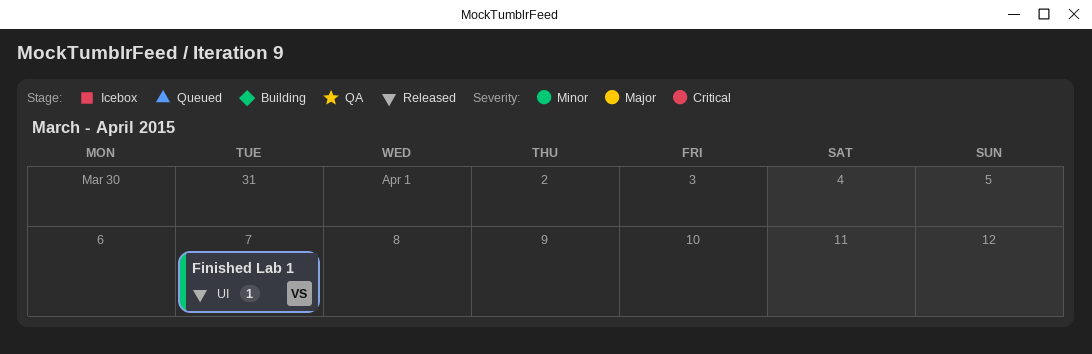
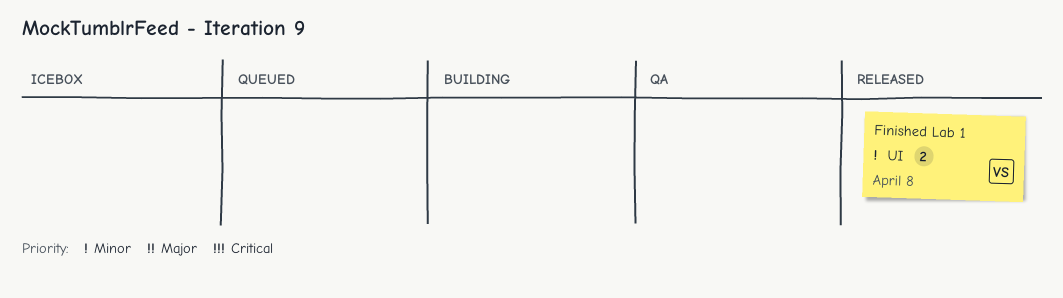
Finished Lab 1, estimate: 1 -> 2
Finished Lab 1, due: Apr 7 -> Apr 8

